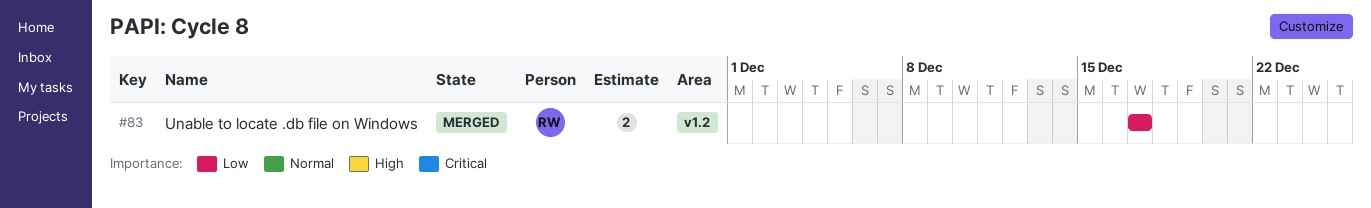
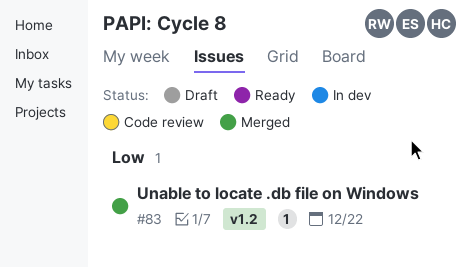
#83, estimate: 2 -> 1
#83, due: Dec 17 -> Dec 22

